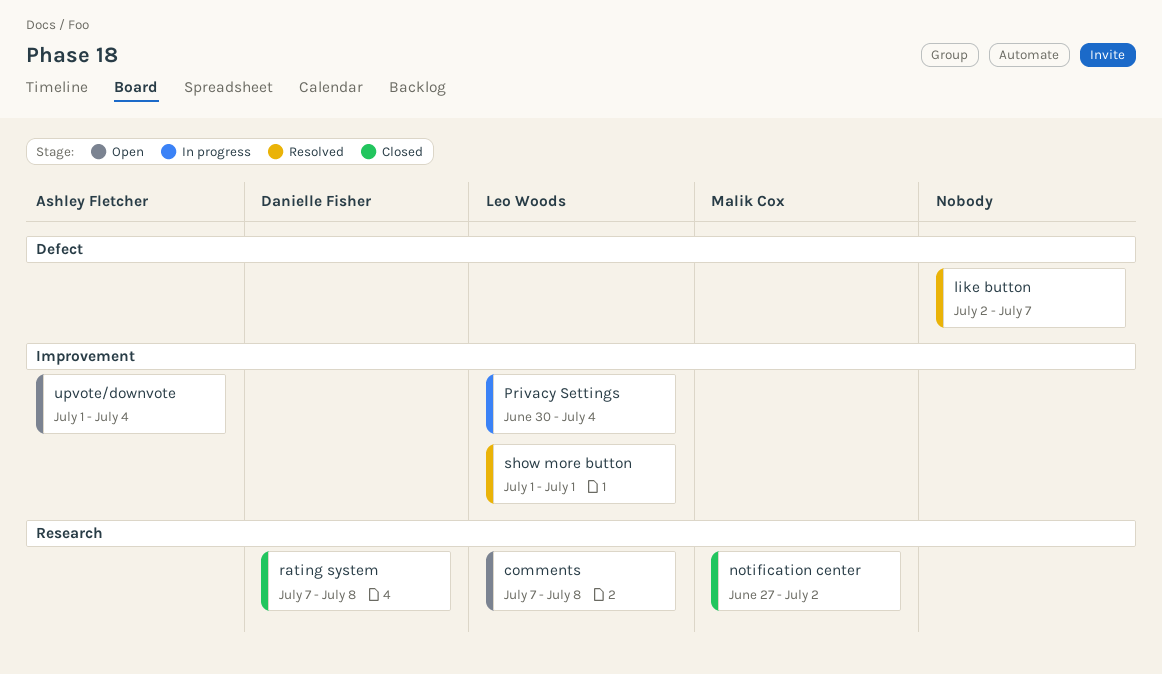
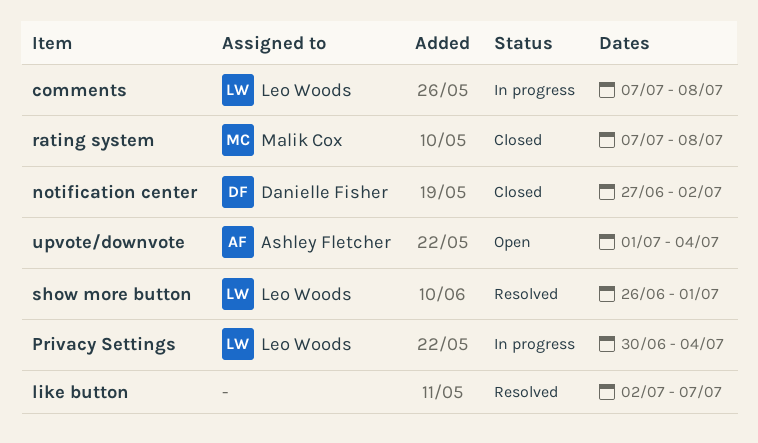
comments, status: Open -> In progress
notification center, owner: Malik Cox -> Danielle Fisher
rating system, owner: Danielle Fisher -> Malik Cox
show more button, start: Jul 1 -> Jun 26

